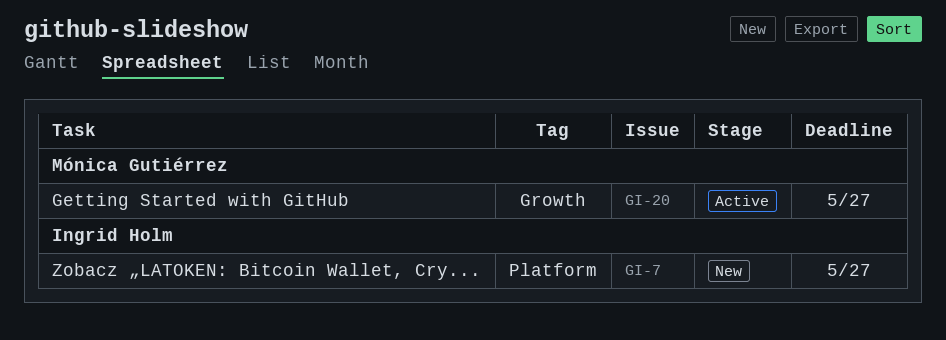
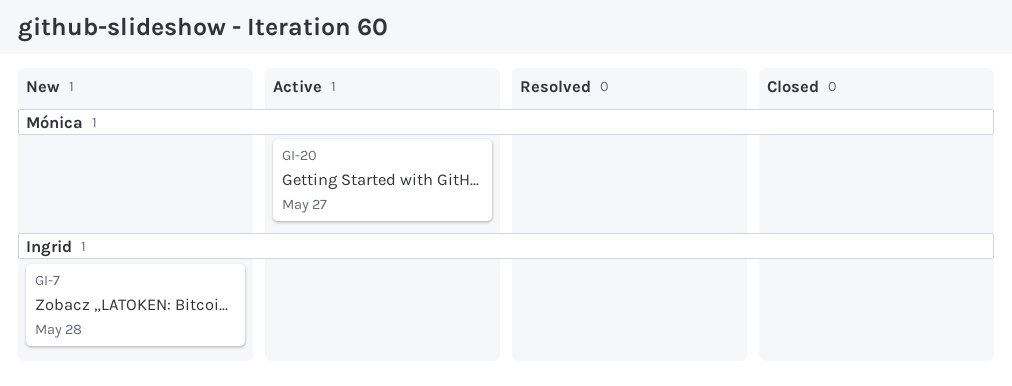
GI-7, due: May 27 -> May 28

